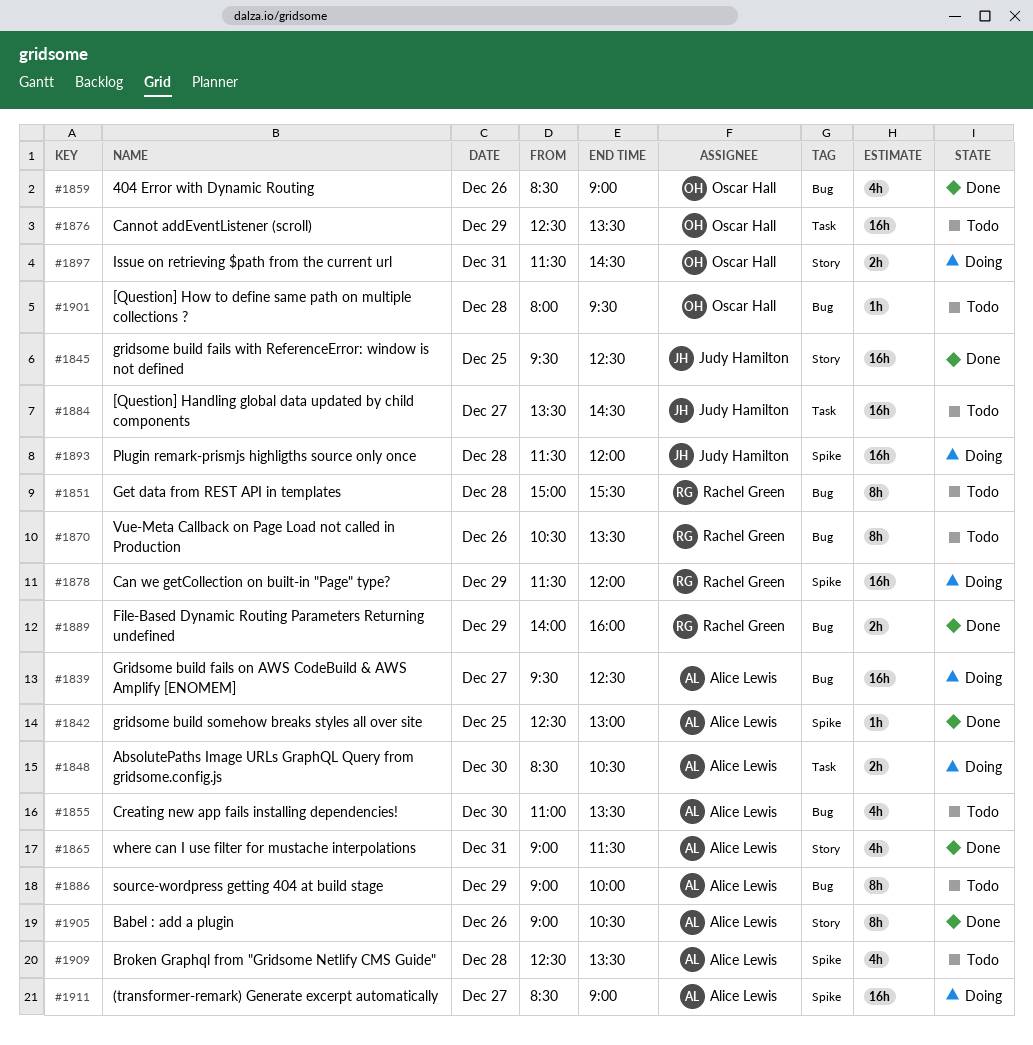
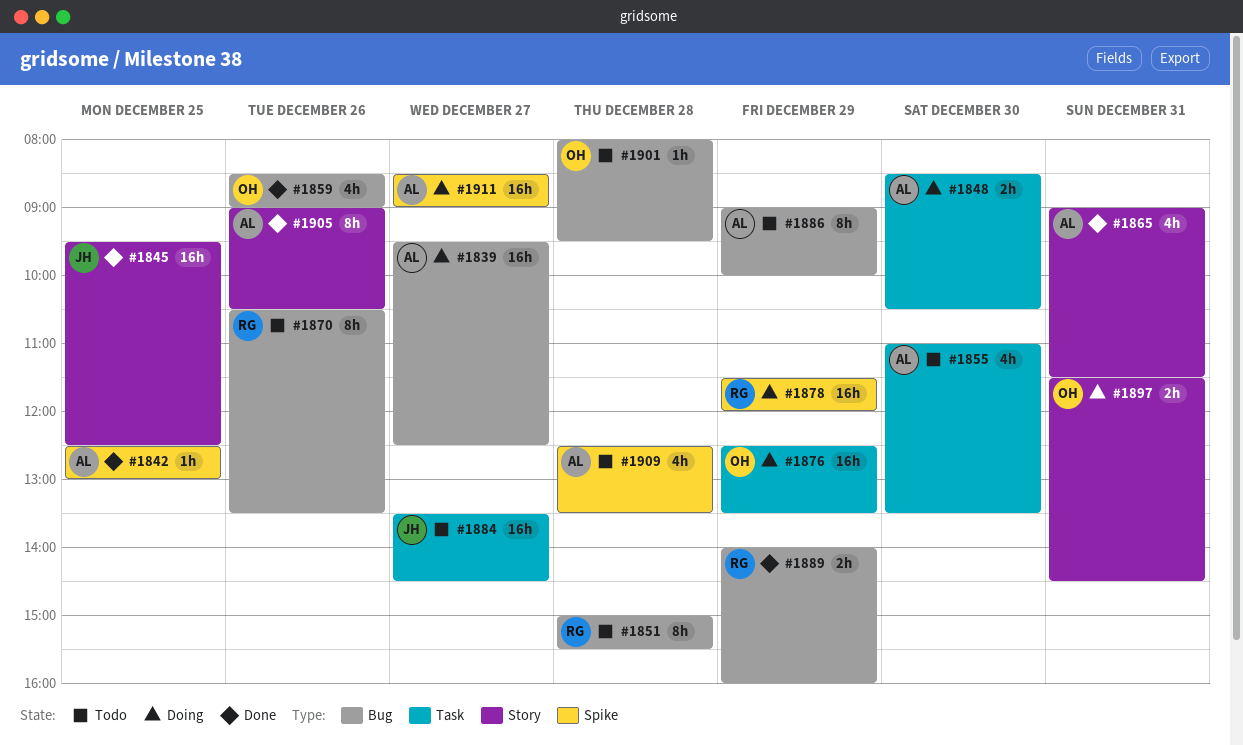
#1855, label: Bug -> Task
#1876, status: Todo -> Doing
#1893: present -> none

